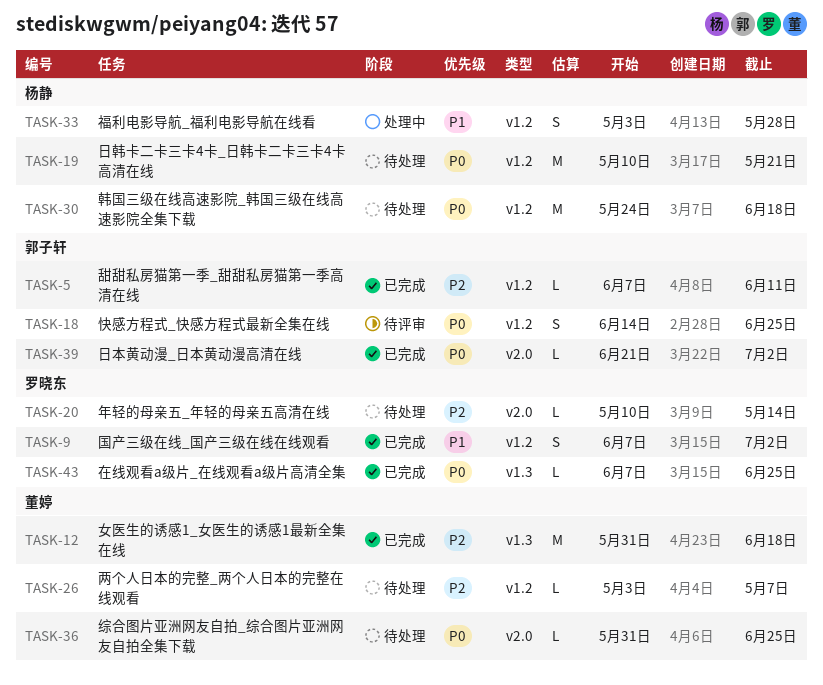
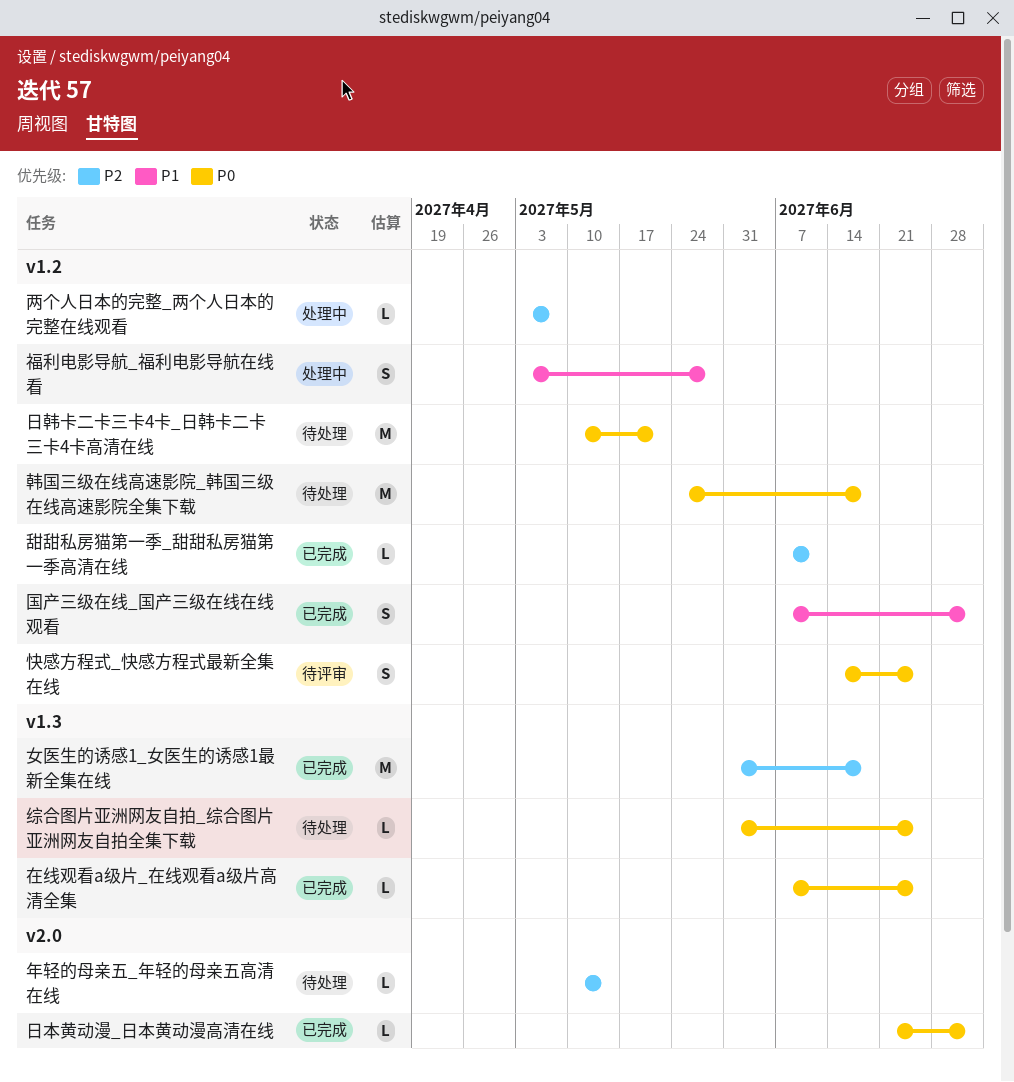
两个人日本的完整_两个人日本的完整在线观看, status: 待处理 -> 处理中
综合图片亚洲网友自拍_综合图片亚洲网友自拍全集下载, label: v2.0 -> v1.3

